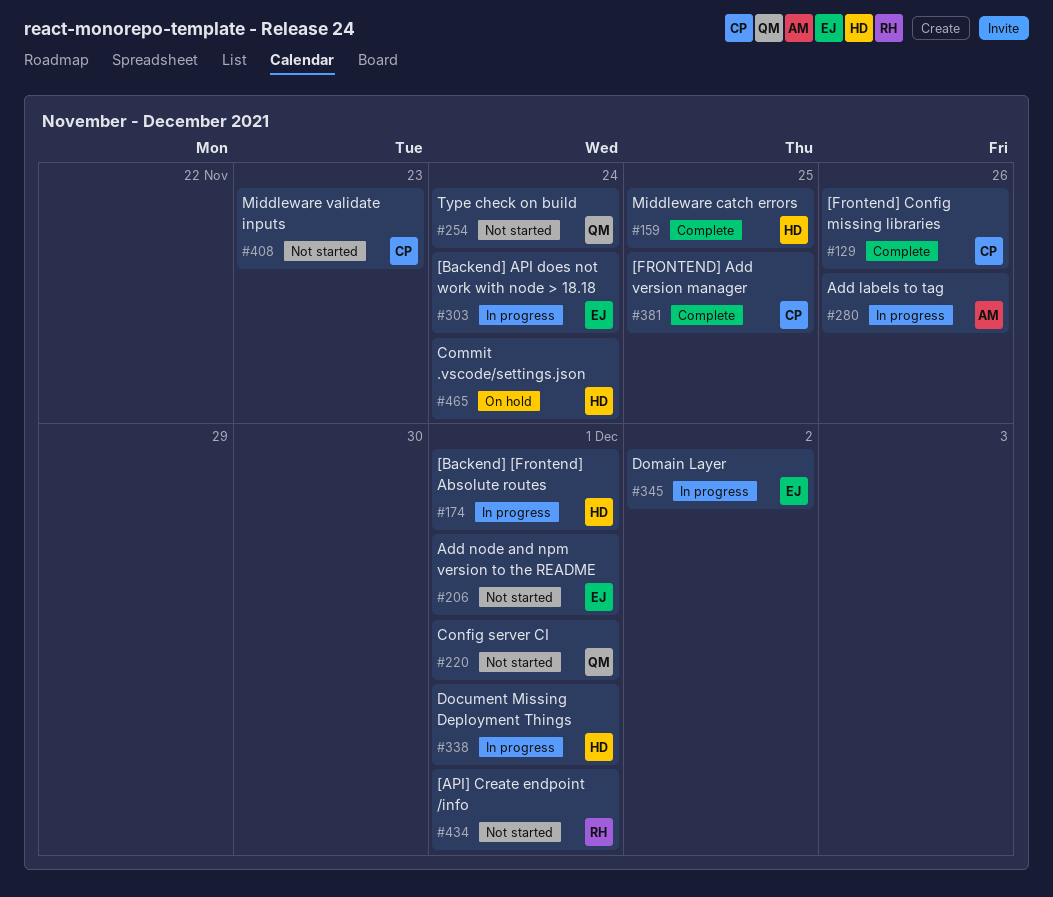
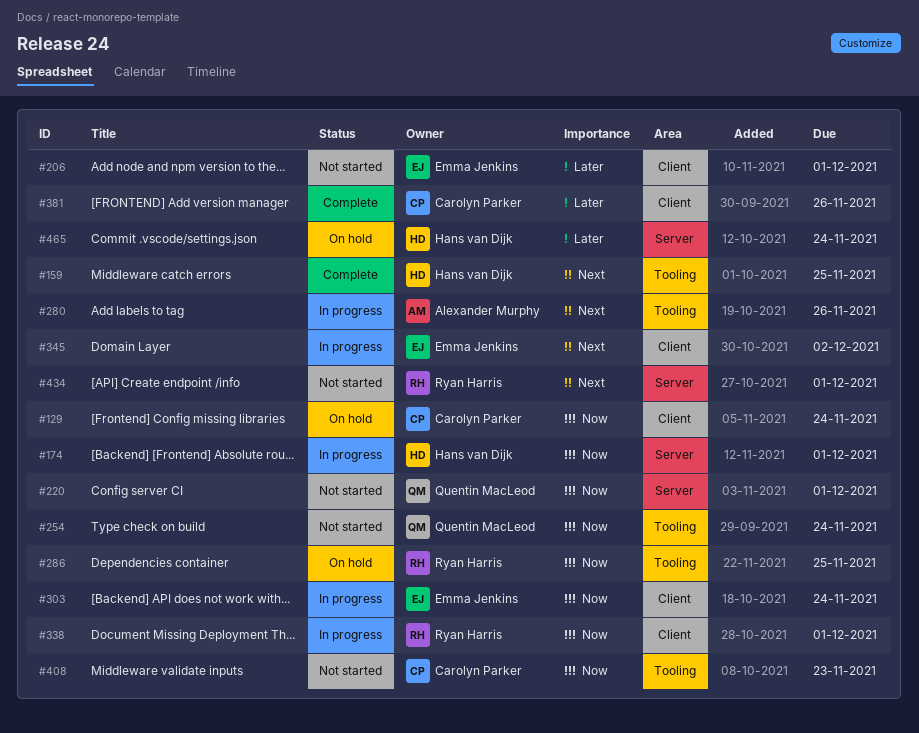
#129, status: Complete -> On hold
#129, due: Nov 26 -> Nov 24
#286: none -> present
#338, owner: Hans van Dijk -> Ryan Harris
#381, due: Nov 25 -> Nov 26

